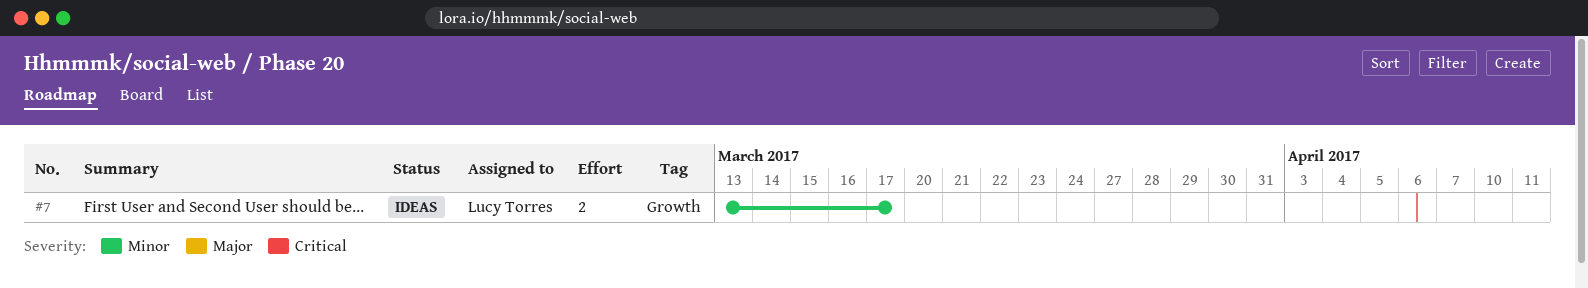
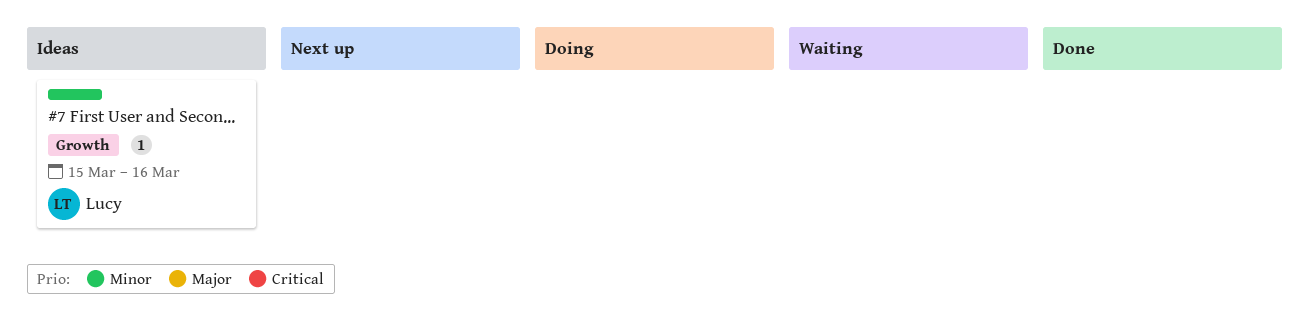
#7, estimate: 2 -> 1
#7, start: Mar 13 -> Mar 15
#7, due: Mar 17 -> Mar 16

